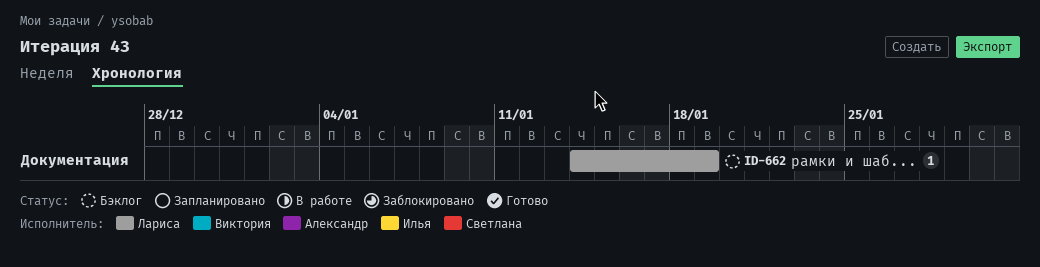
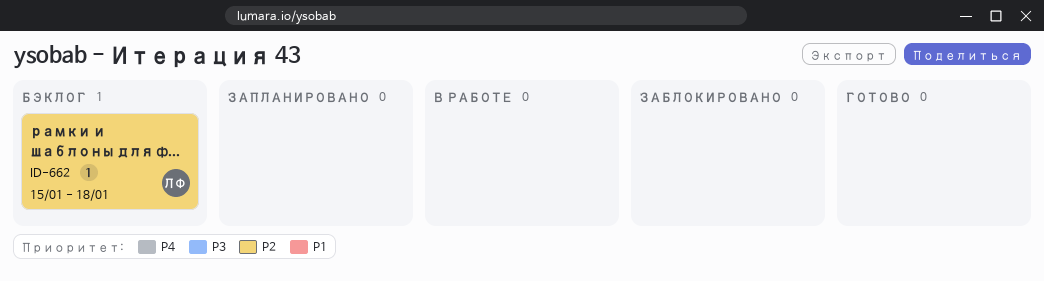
ID-662, start: Jan 14 -> Jan 15
ID-662, due: Jan 19 -> Jan 18

